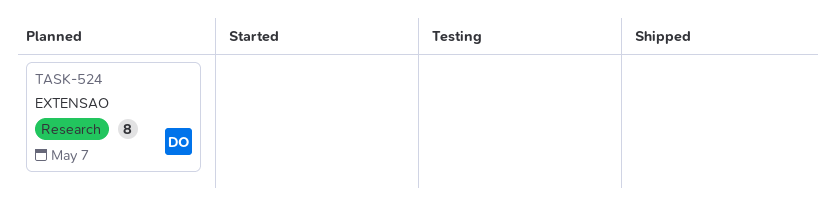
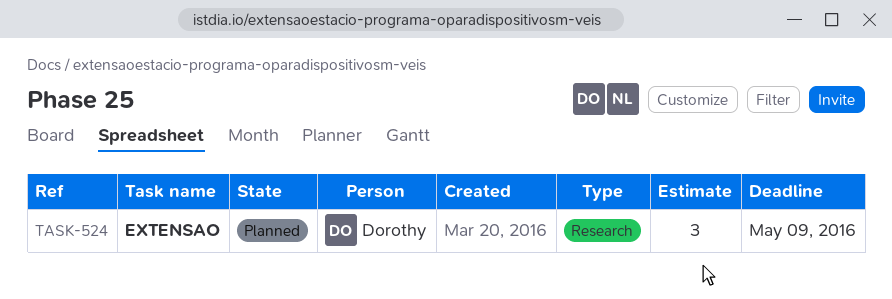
TASK-524, estimate: 8 -> 3
TASK-524, due: May 7 -> May 9

